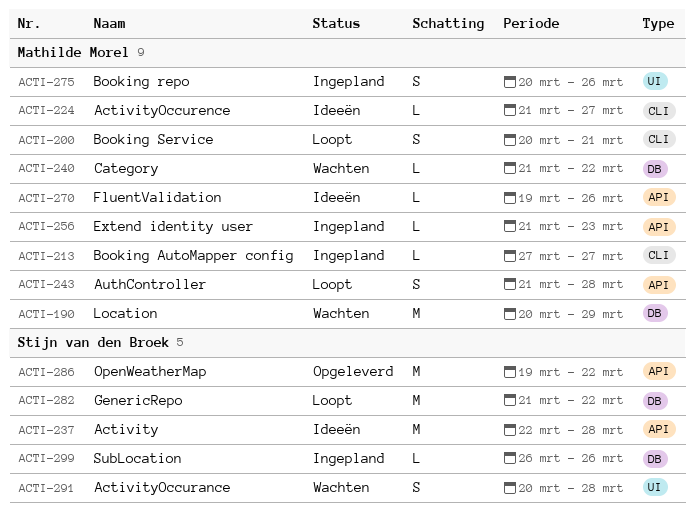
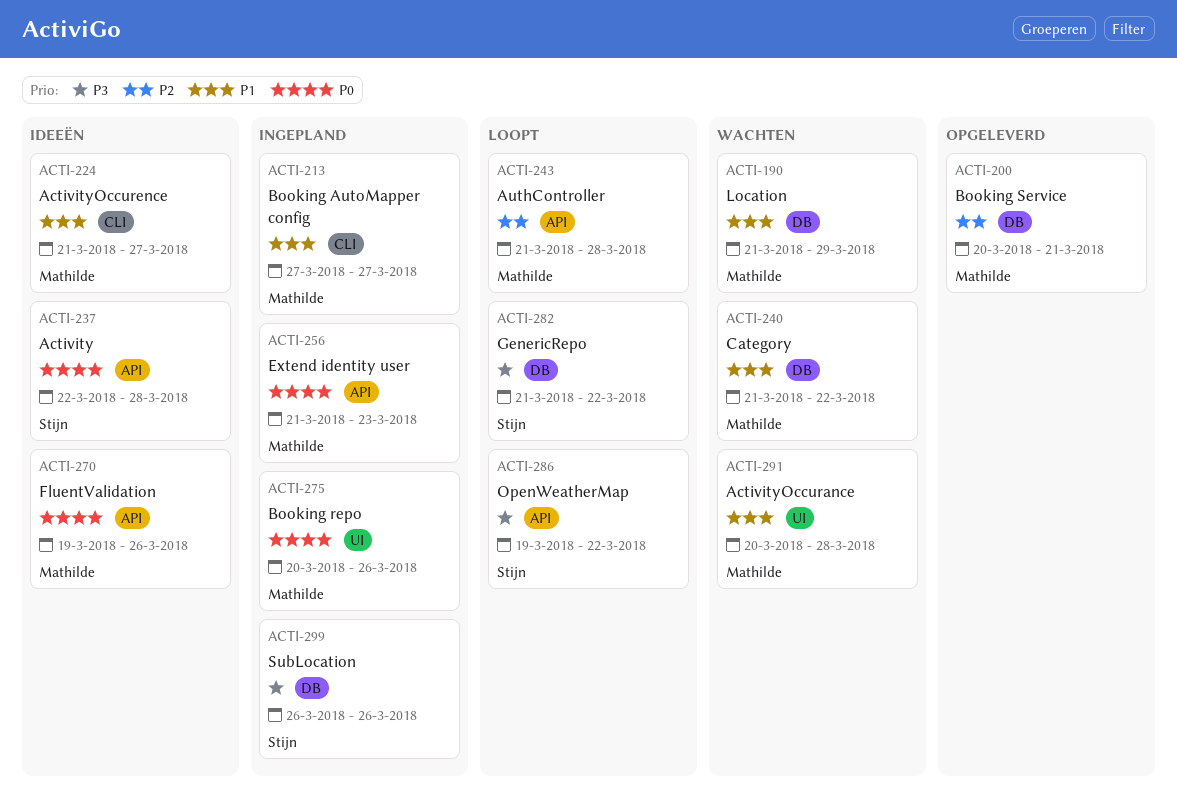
ACTI-190, start: Mar 20 -> Mar 21
ACTI-200, status: Loopt -> Opgeleverd
ACTI-200, label: CLI -> DB
ACTI-286, status: Opgeleverd -> Loopt
ACTI-291, owner: Stijn van den Broek -> Mathilde Morel

